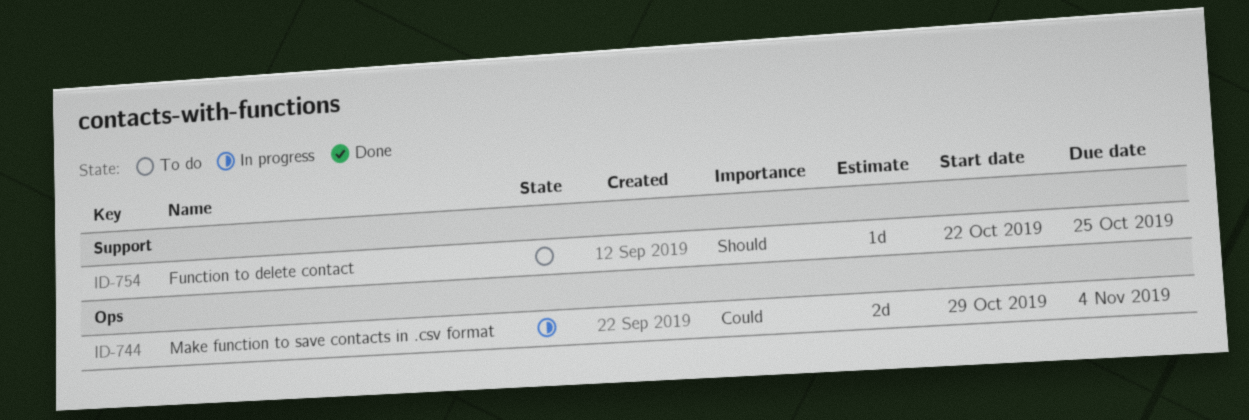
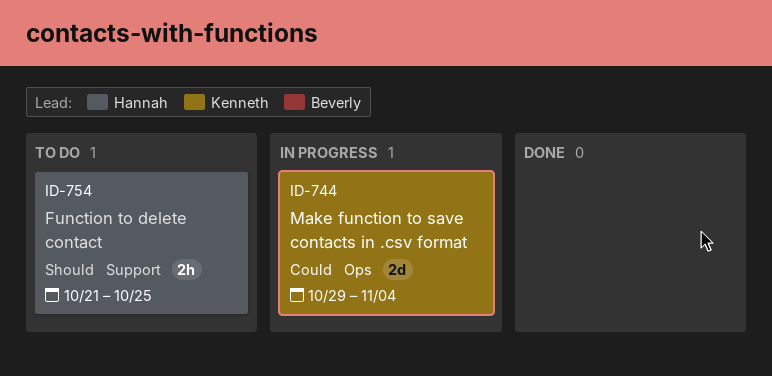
ID-754, estimate: 1d -> 2h
ID-754, start: Oct 22 -> Oct 21

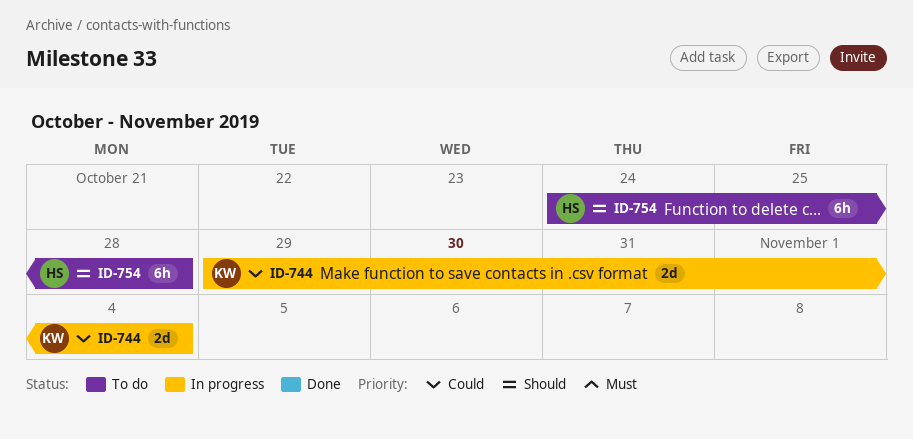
ID-754, estimate: 2h -> 6h
ID-754, start: Oct 21 -> Oct 24
ID-754, due: Oct 25 -> Oct 28

